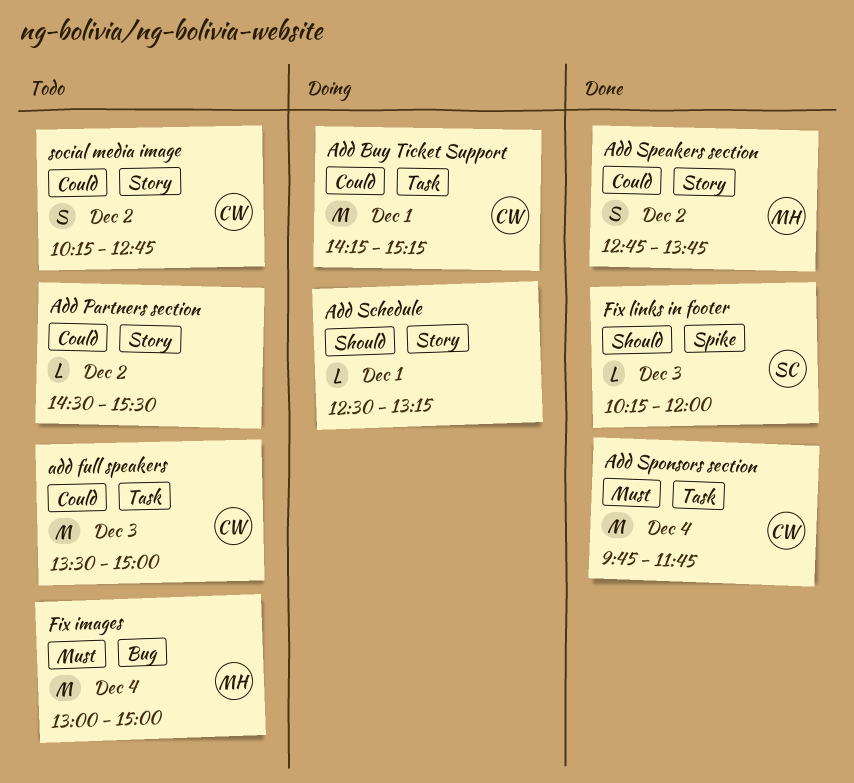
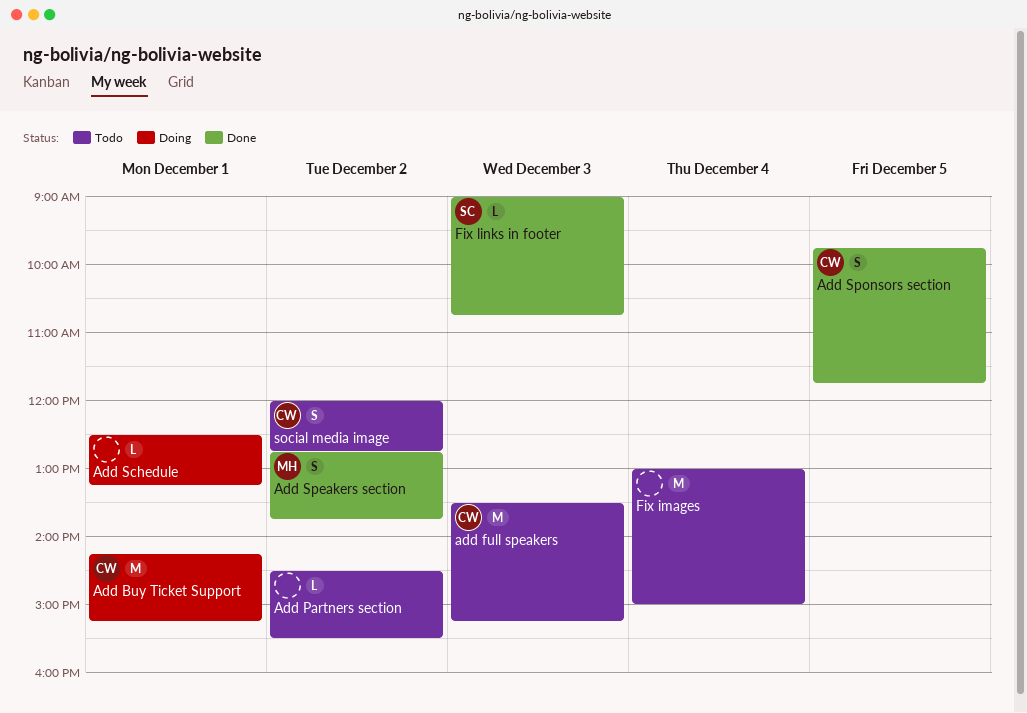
add full speakers, ends: 15:00 -> 15:15
Add Sponsors section, estimate: M -> S
Add Sponsors section, day: Dec 4 -> Dec 5
Fix images, owner: MH -> none
Fix links in footer, begins: 10:15 -> 09:00
Fix links in footer, ends: 12:00 -> 10:45
social media image, begins: 10:15 -> 12:00

